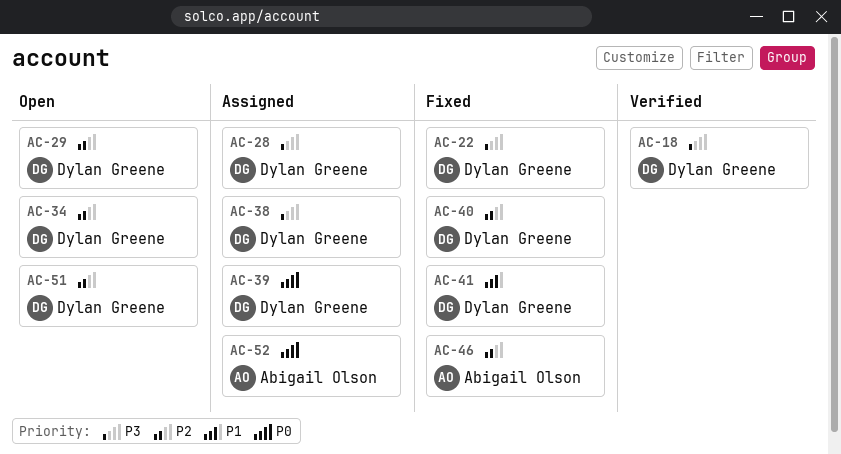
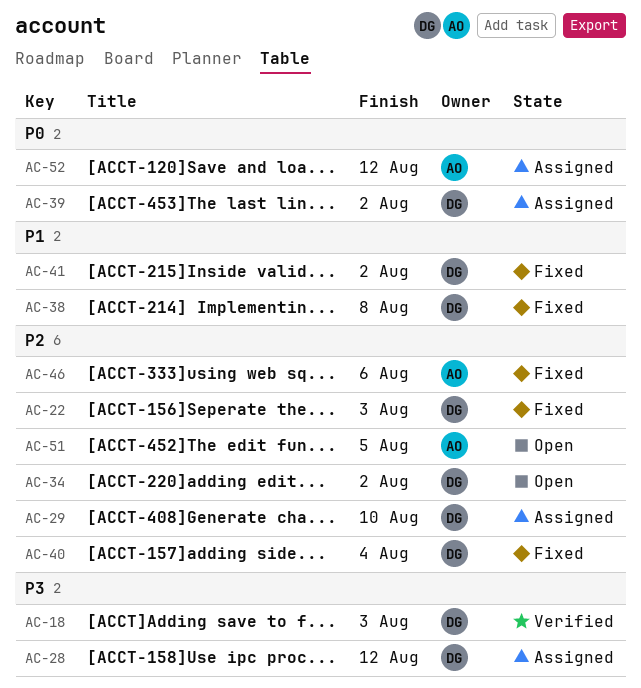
AC-22, priority: P3 -> P2
AC-29, status: Open -> Assigned
AC-38, status: Assigned -> Fixed
AC-38, priority: P3 -> P1
AC-51, owner: Dylan Greene -> Abigail Olson

